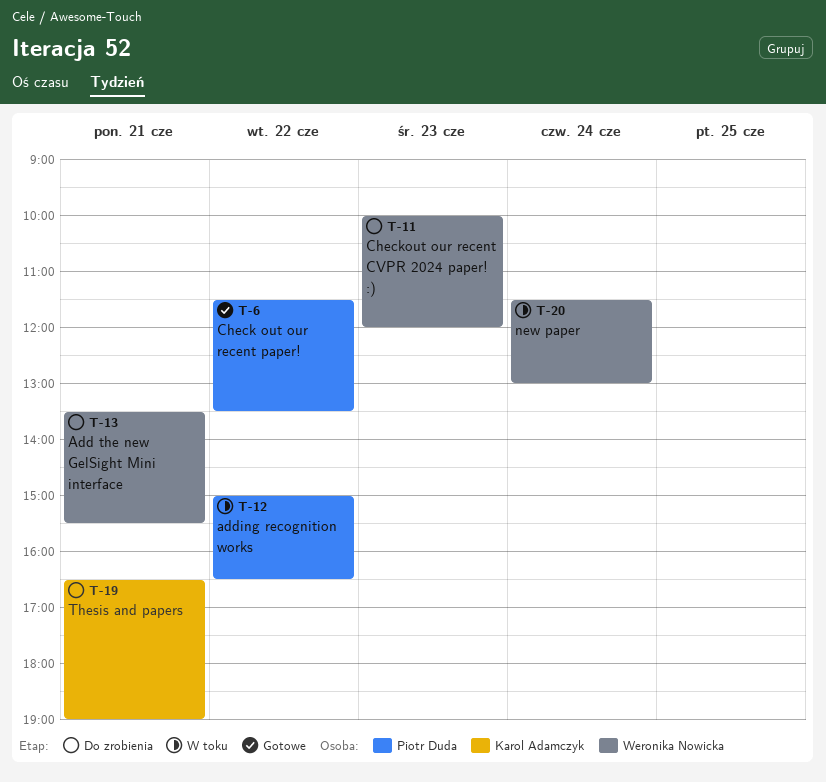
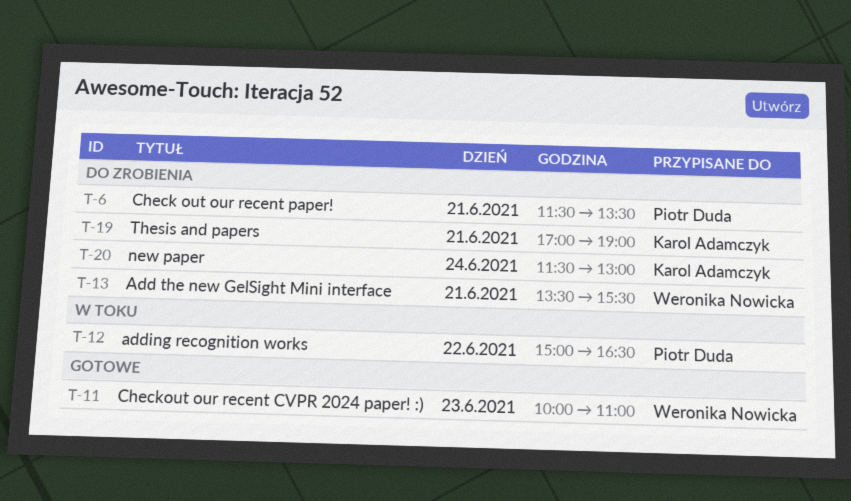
T-6, status: Gotowe -> Do zrobienia
T-6, day: Jun 22 -> Jun 21
T-11, status: Do zrobienia -> Gotowe
T-11, ends: 12:00 -> 11:00
T-19, begins: 16:30 -> 17:00
T-20, status: W toku -> Do zrobienia
T-20, owner: Weronika Nowicka -> Karol Adamczyk

